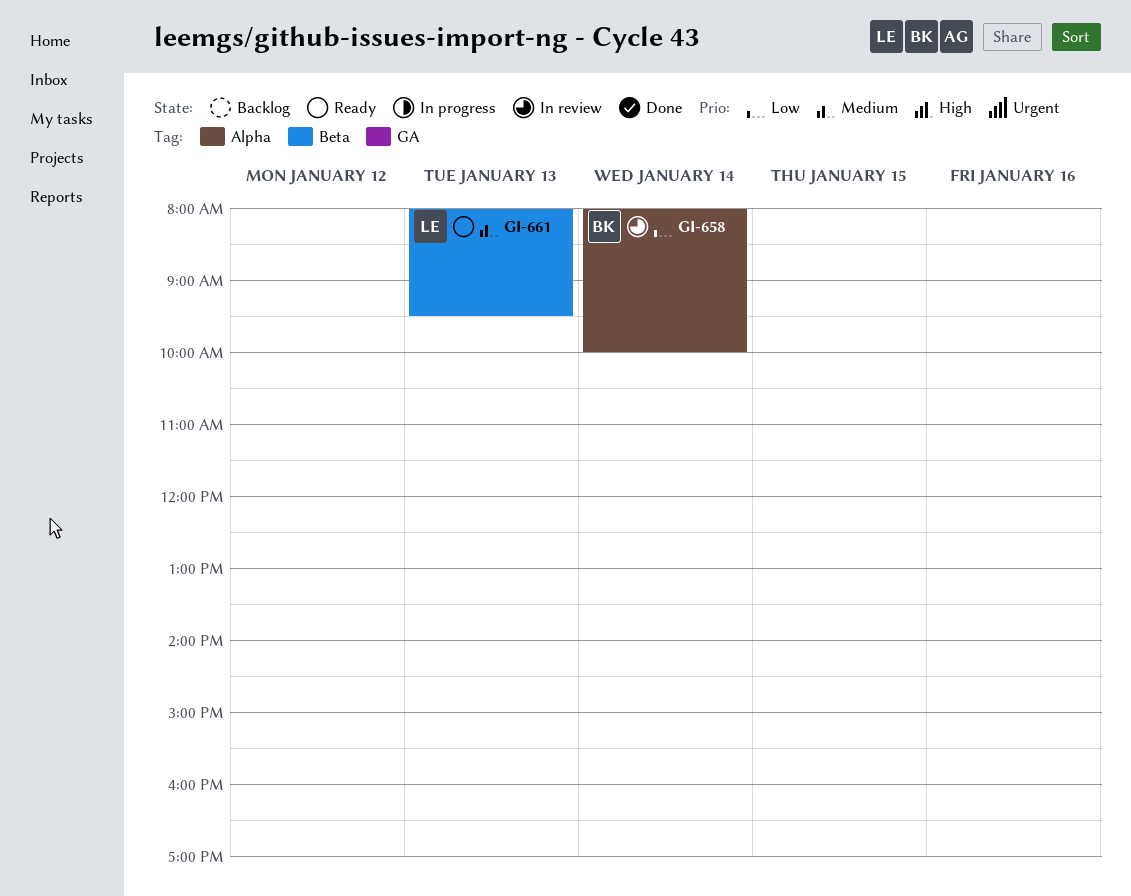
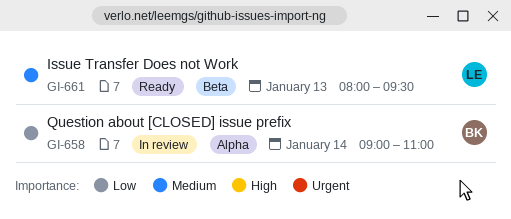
GI-658, begins: 08:00 -> 09:00
GI-658, ends: 10:00 -> 11:00

